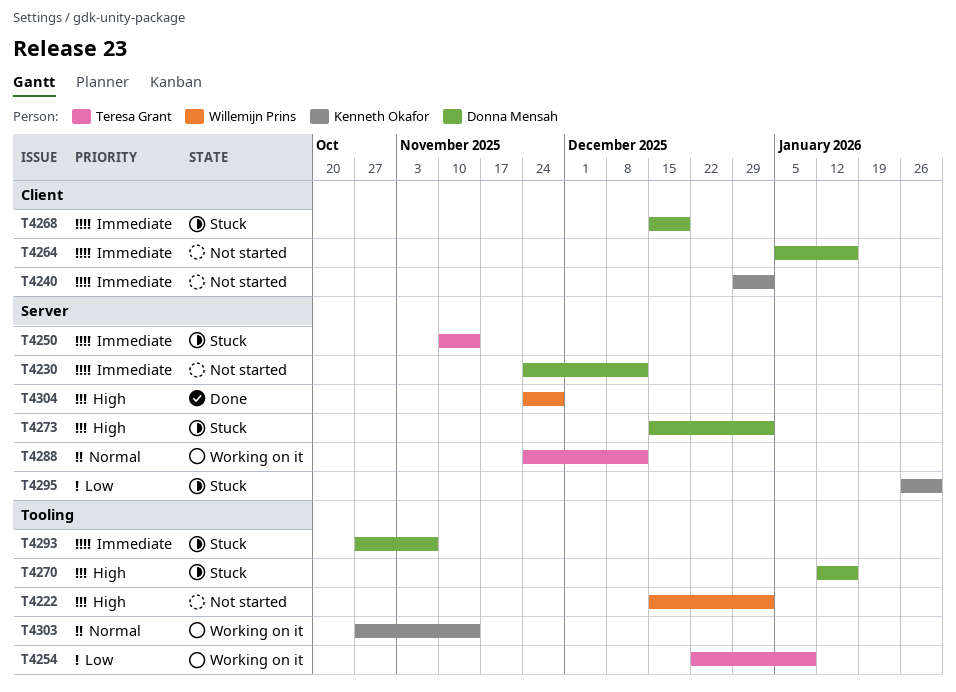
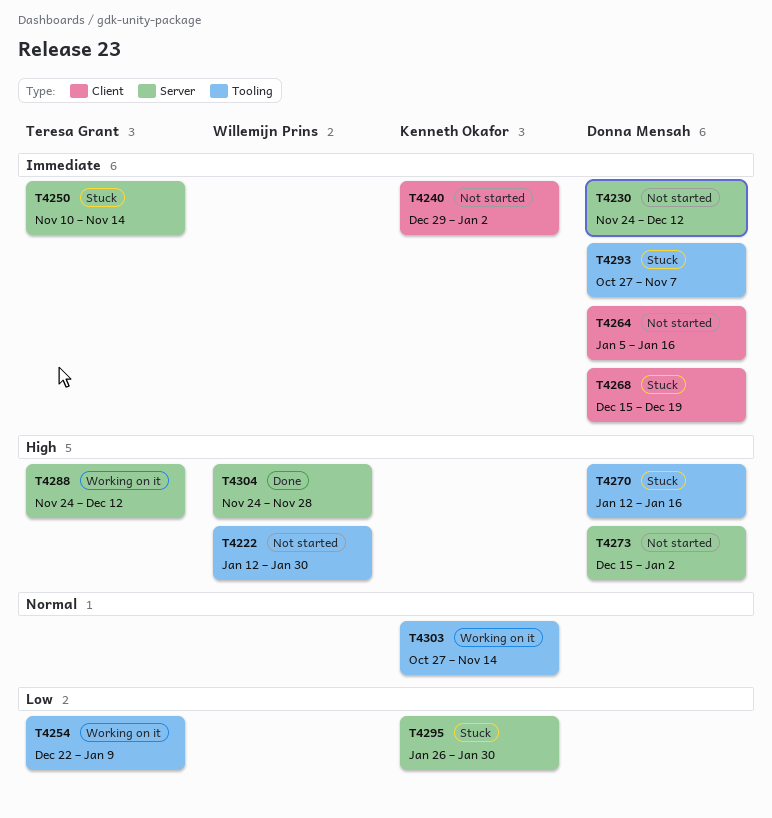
T4222, start: Dec 15 -> Jan 12
T4222, due: Jan 2 -> Jan 30
T4273, status: Stuck -> Not started
T4288, priority: Normal -> High

